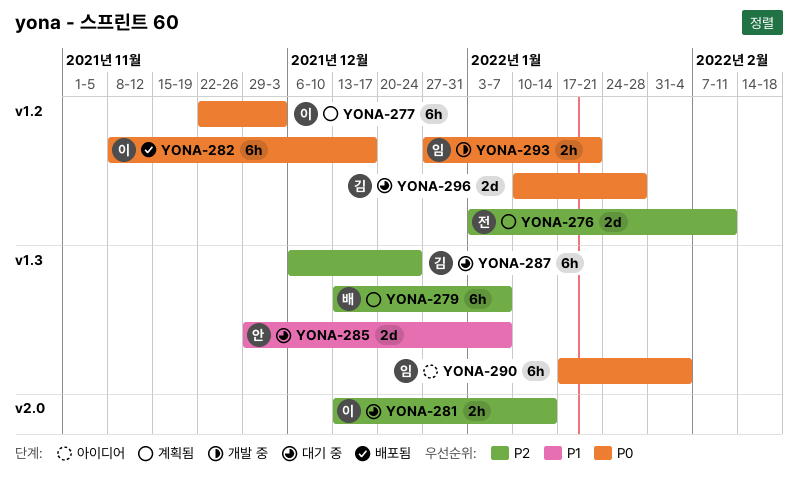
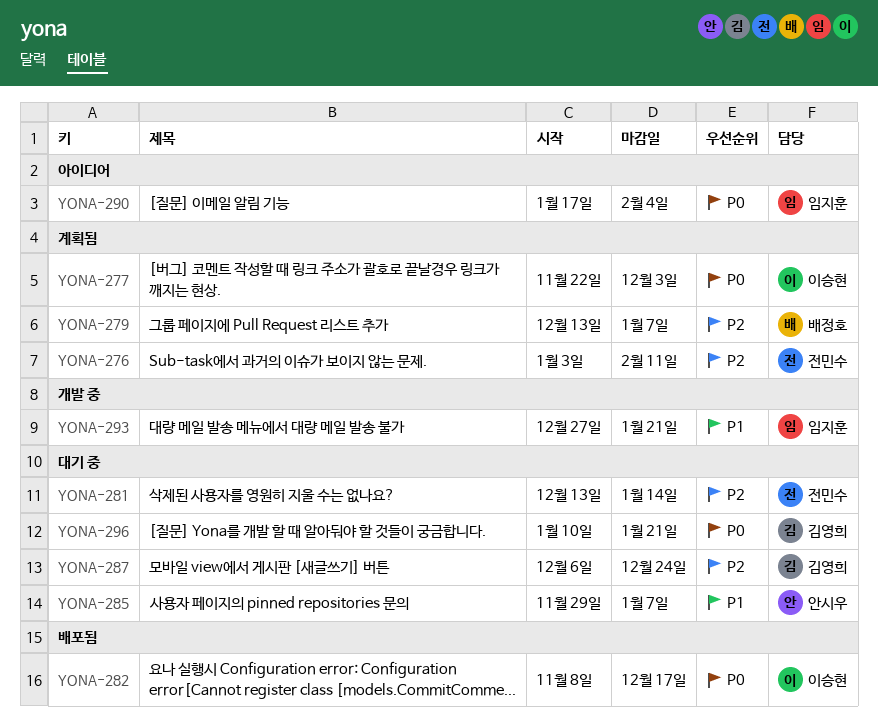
YONA-281, owner: 이승현 -> 전민수
YONA-293, priority: P0 -> P1
YONA-296, due: Jan 28 -> Jan 21

